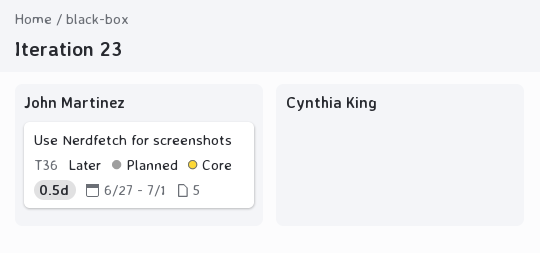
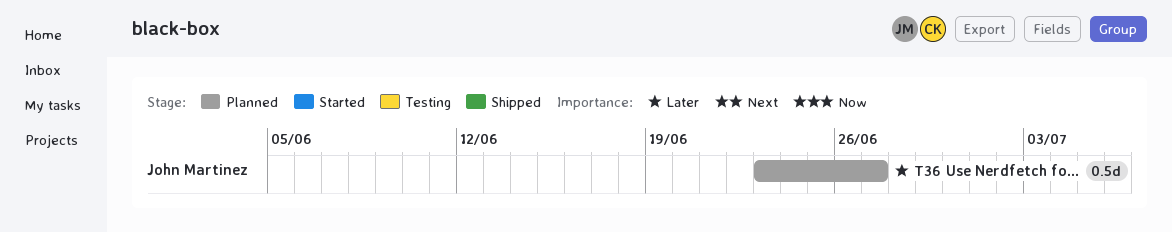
T36, start: Jun 27 -> Jun 23
T36, due: Jul 1 -> Jun 27

